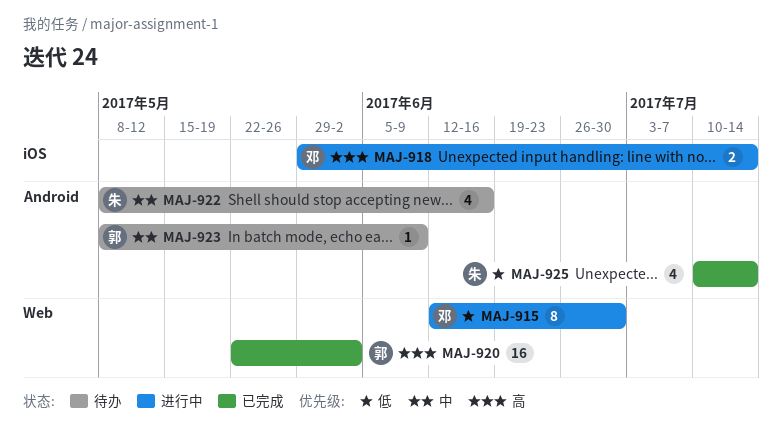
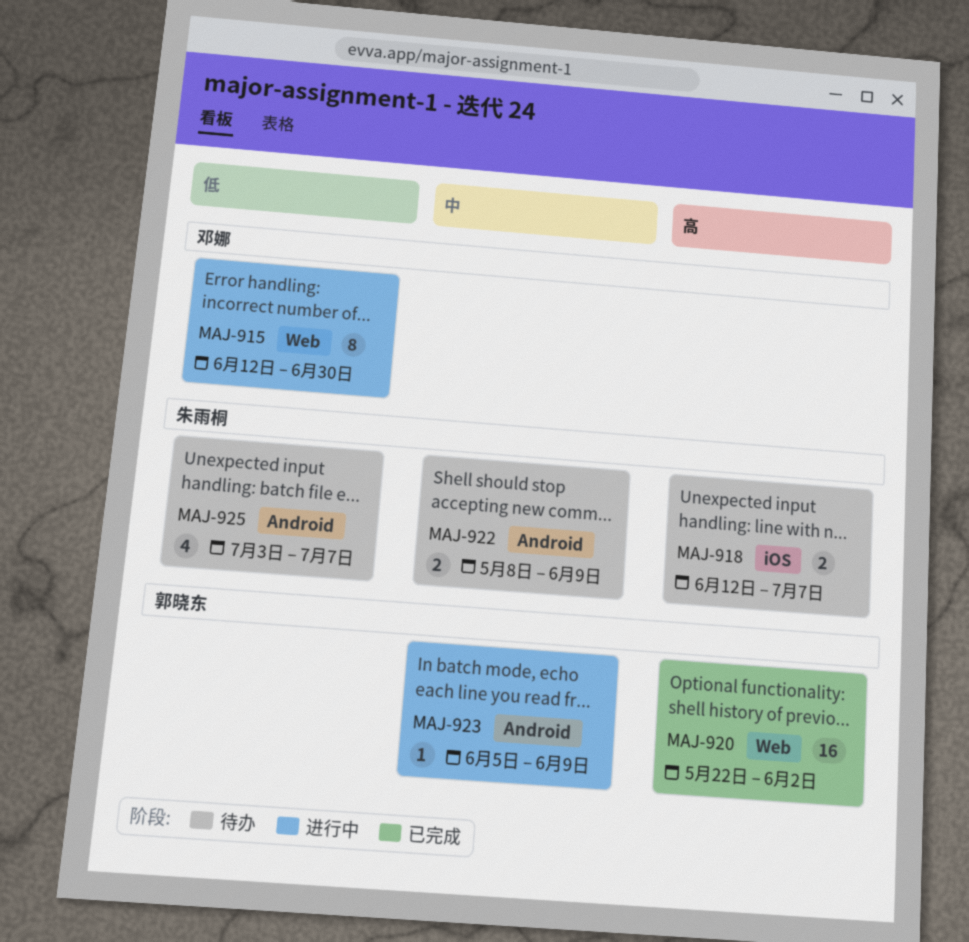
MAJ-918, status: 进行中 -> 待办
MAJ-918, owner: 邓娜 -> 朱雨桐
MAJ-918, start: May 29 -> Jun 12
MAJ-918, due: Jul 14 -> Jul 7
MAJ-922, estimate: 4 -> 2
MAJ-922, due: Jun 16 -> Jun 9
MAJ-923, status: 待办 -> 进行中
MAJ-923, start: May 8 -> Jun 5
MAJ-925, status: 已完成 -> 待办
MAJ-925, start: Jul 10 -> Jul 3
MAJ-925, due: Jul 14 -> Jul 7

